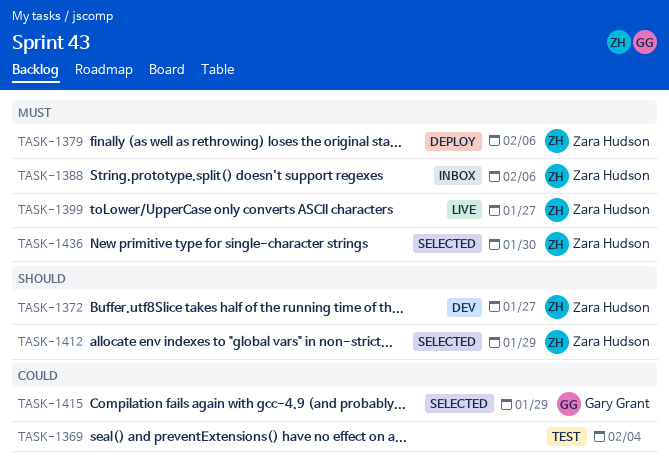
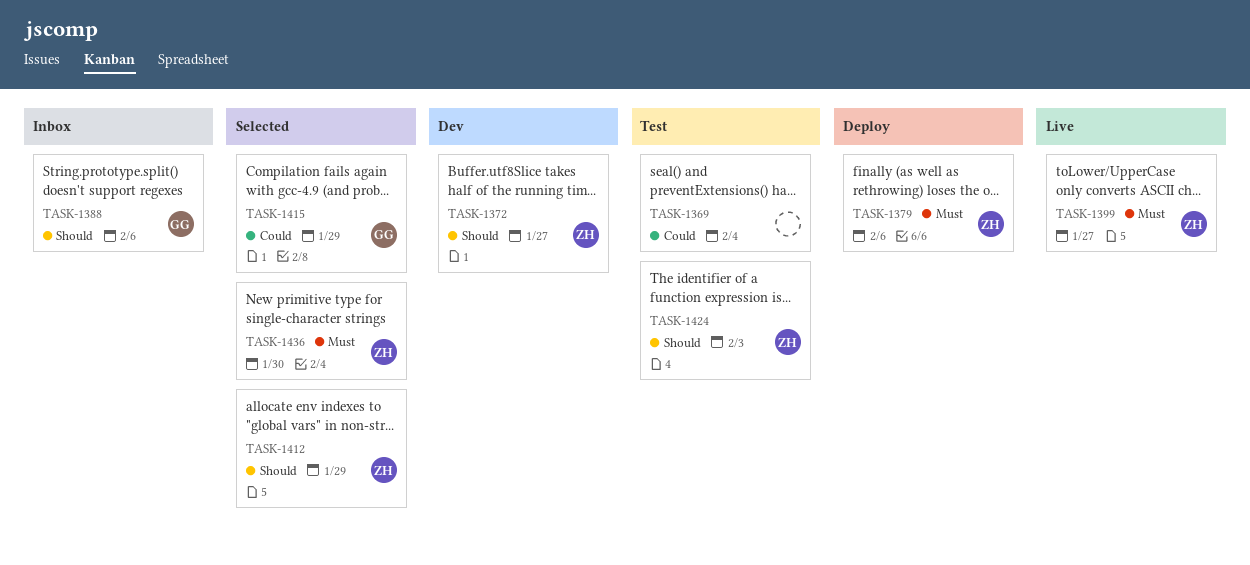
TASK-1388, owner: Zara Hudson -> Gary Grant
TASK-1388, priority: Must -> Should
TASK-1424: none -> present

